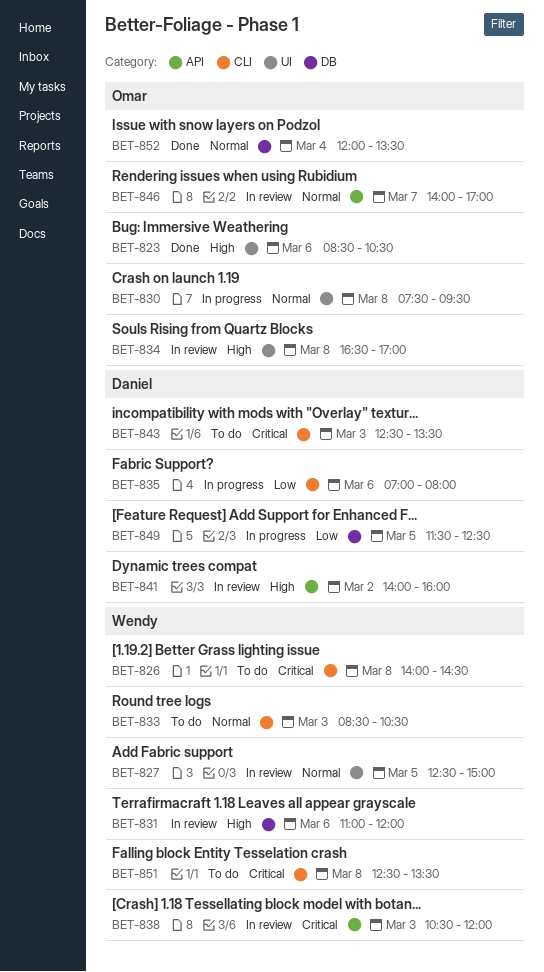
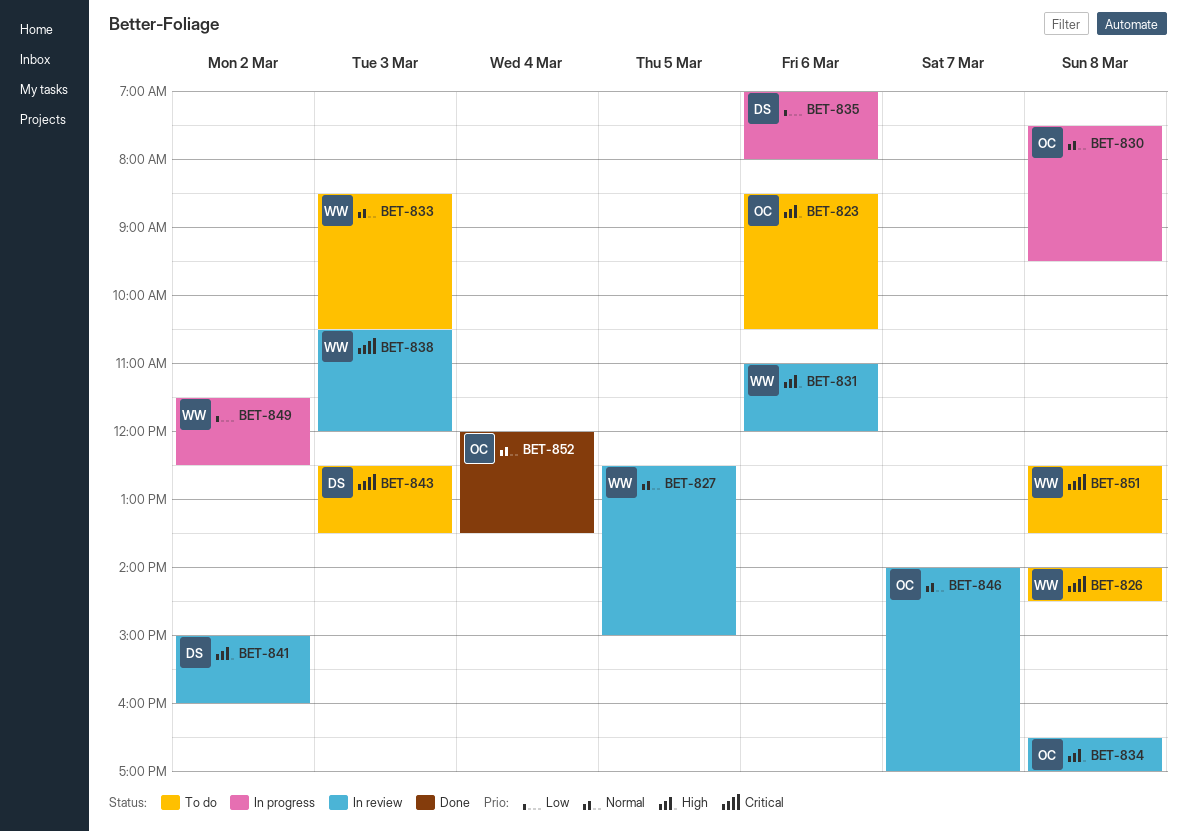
BET-823, status: Done -> To do
BET-841, begins: 14:00 -> 15:00
BET-849, owner: Daniel -> Wendy
BET-849, day: Mar 5 -> Mar 2

